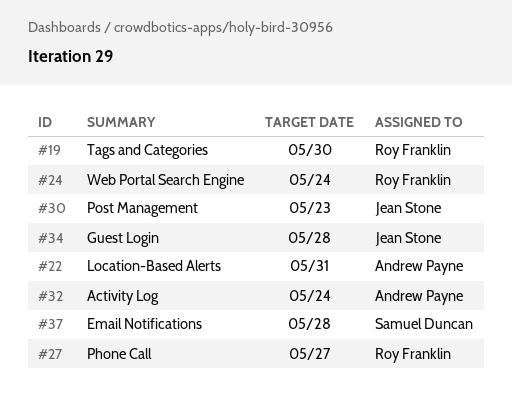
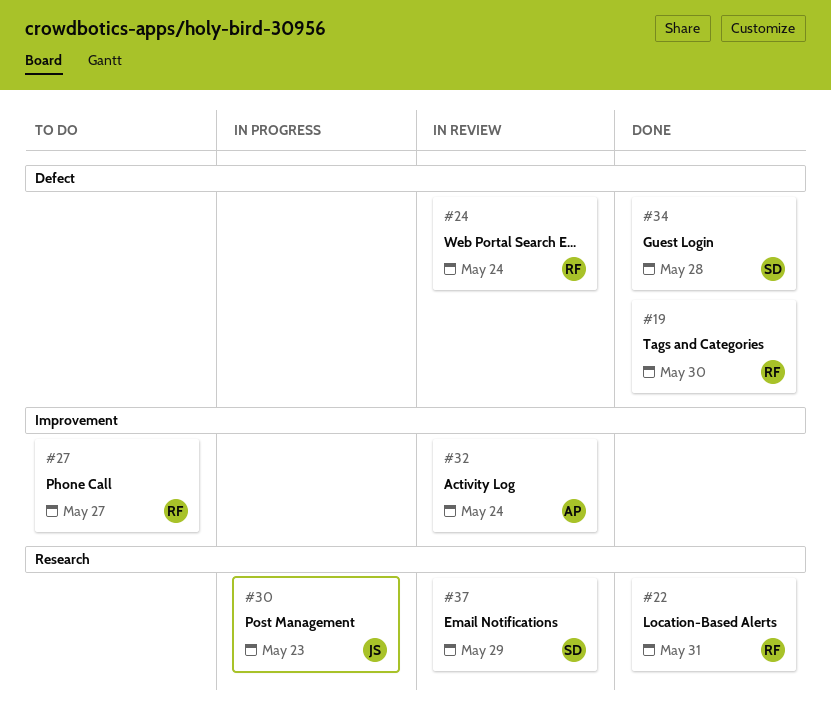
#22, owner: Andrew Payne -> Roy Franklin
#34, owner: Jean Stone -> Samuel Duncan
#37, due: May 28 -> May 29

